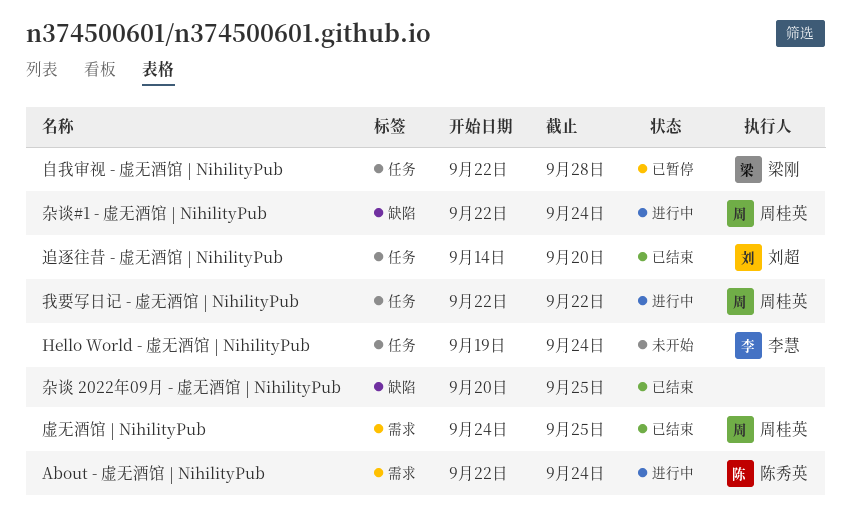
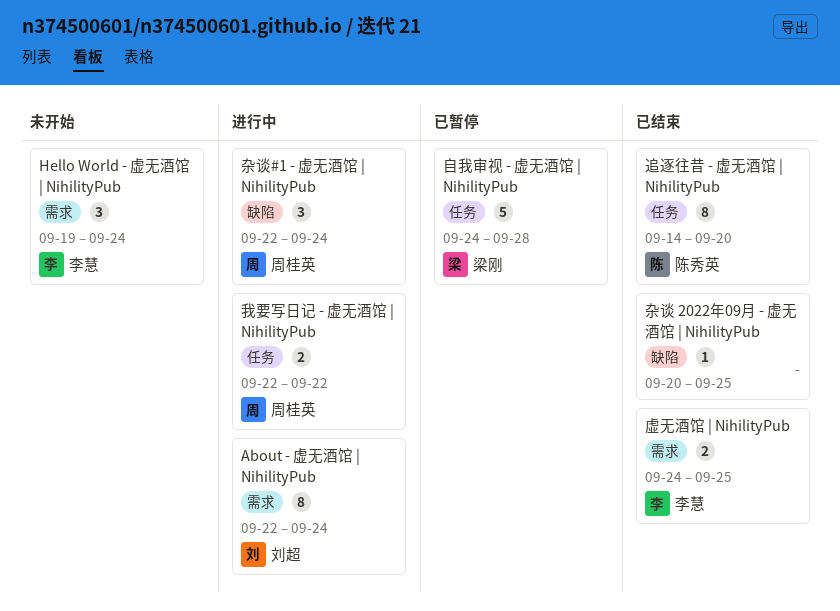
About - 虚无酒馆 | NihilityPub, owner: 陈秀英 -> 刘超
Hello World - 虚无酒馆 | NihilityPub, label: 任务 -> 需求
自我审视 - 虚无酒馆 | NihilityPub, start: Sep 22 -> Sep 24
虚无酒馆 | NihilityPub, owner: 周桂英 -> 李慧
追逐往昔 - 虚无酒馆 | NihilityPub, owner: 刘超 -> 陈秀英

